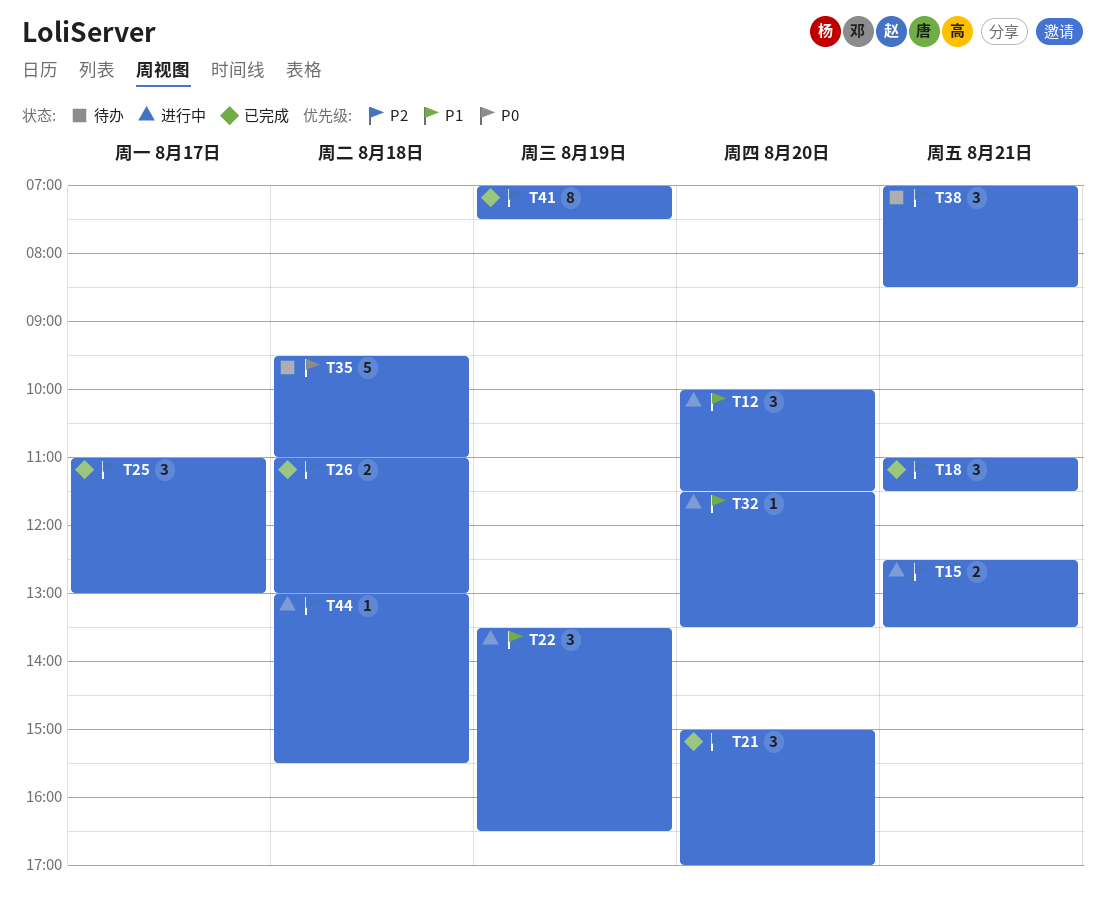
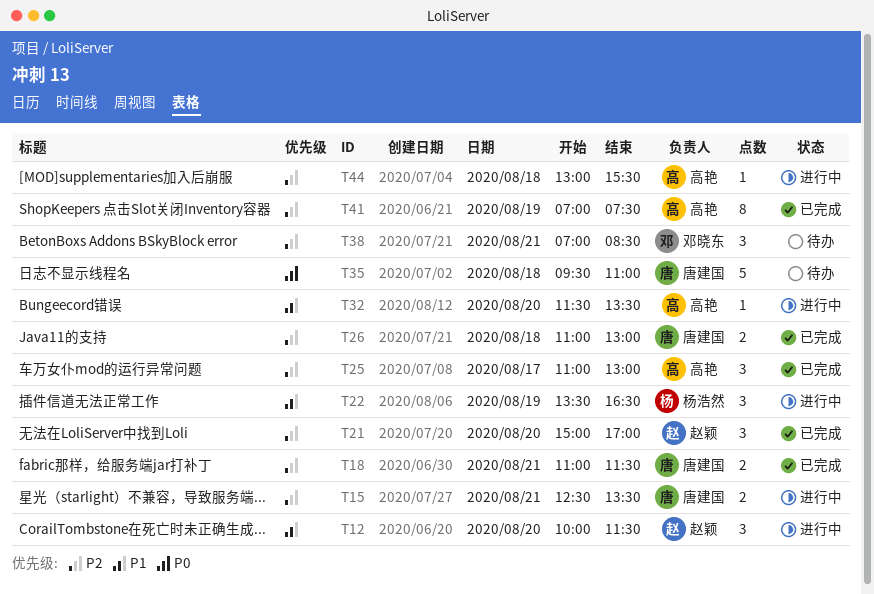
T18, estimate: 3 -> 2

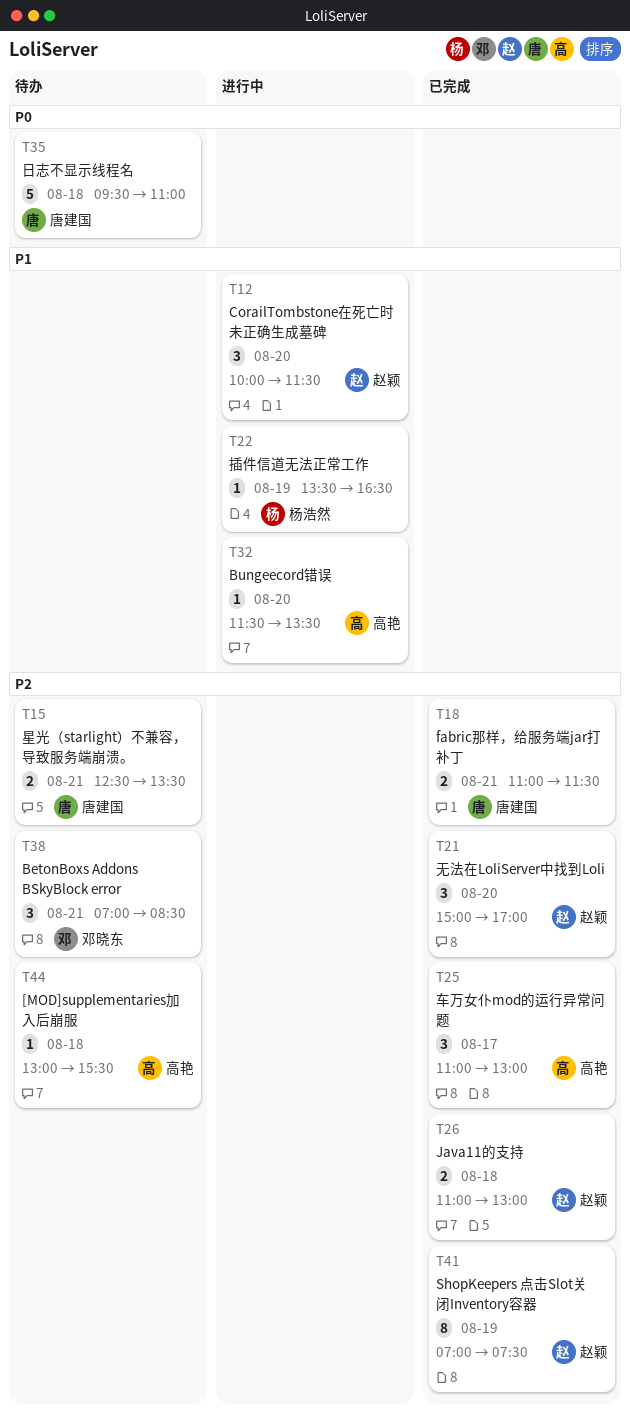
T15, status: 进行中 -> 待办
T22, estimate: 3 -> 1
T26, owner: 唐建国 -> 赵颖
T41, owner: 高艳 -> 赵颖
T44, status: 进行中 -> 待办

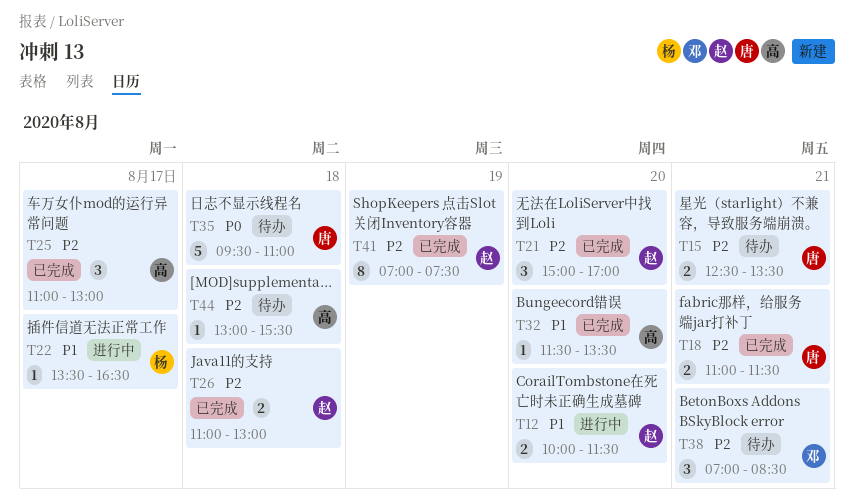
T12, estimate: 3 -> 2
T22, day: Aug 19 -> Aug 17
T32, status: 进行中 -> 已完成

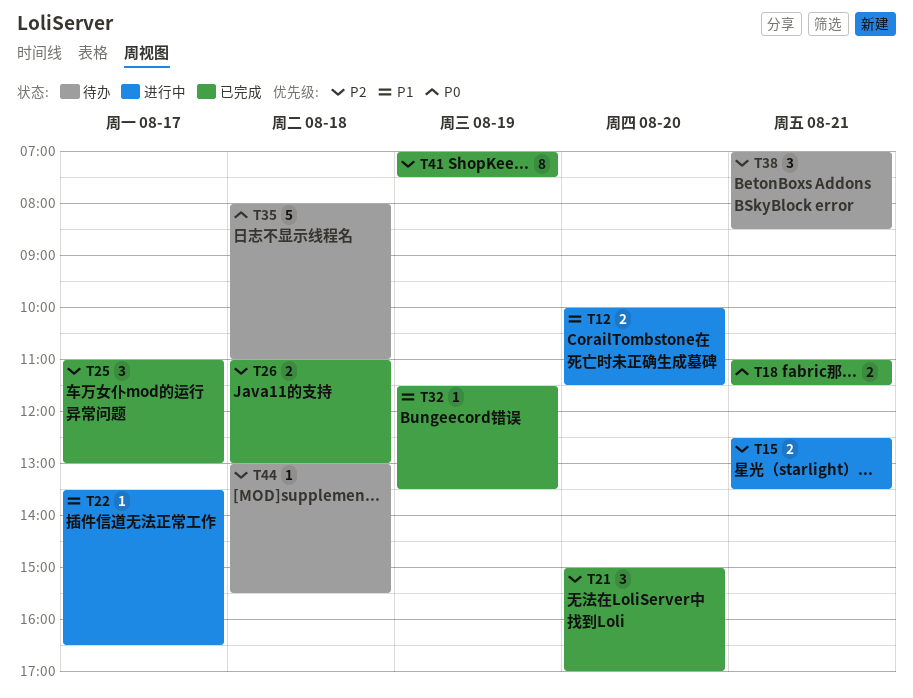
T15, status: 待办 -> 进行中
T18, priority: P2 -> P0
T32, day: Aug 20 -> Aug 19
T35, begins: 09:30 -> 08:00

